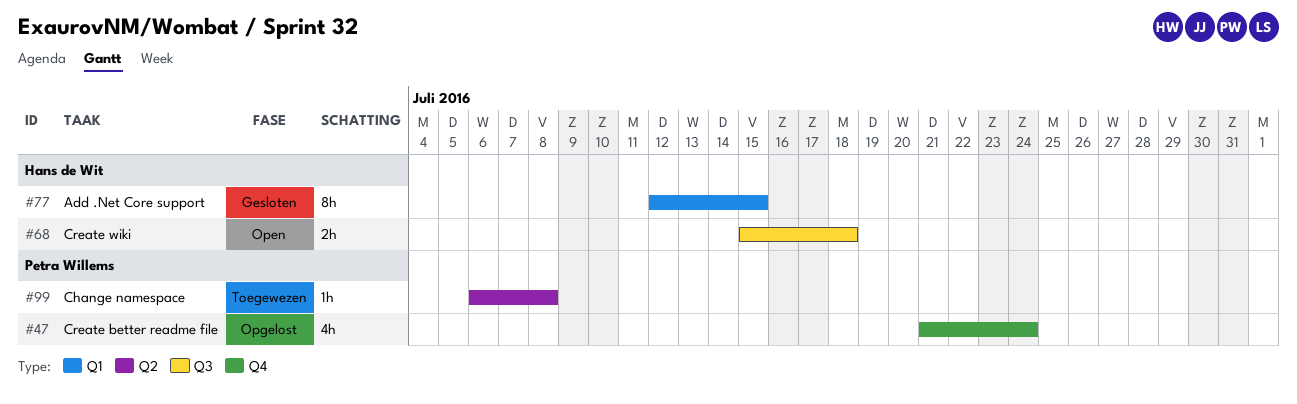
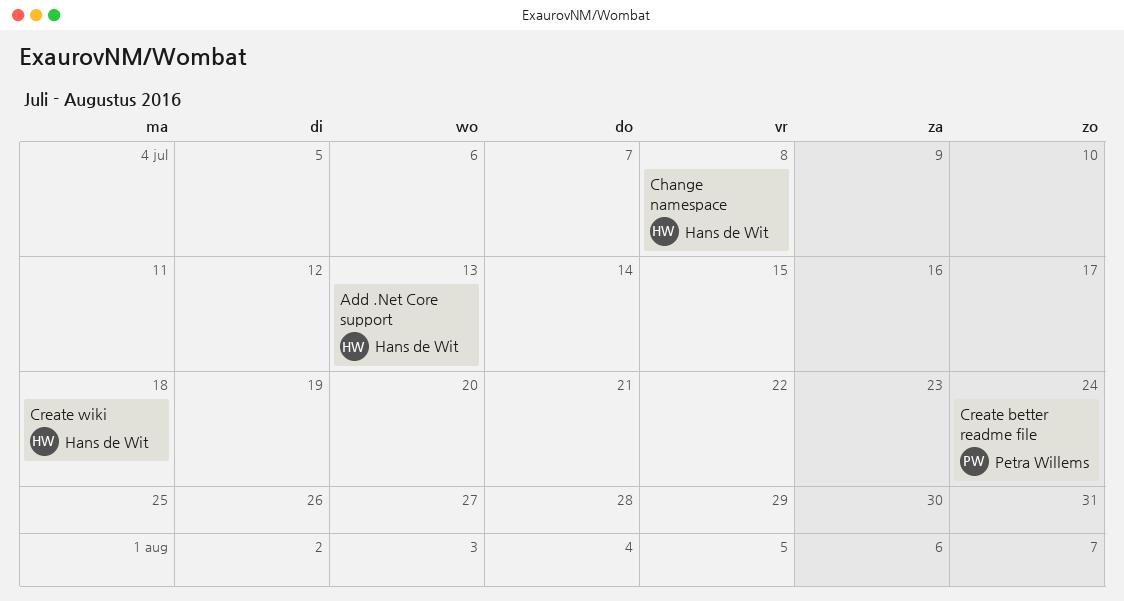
Add .Net Core support, due: Jul 15 -> Jul 13
Change namespace, owner: Petra Willems -> Hans de Wit

